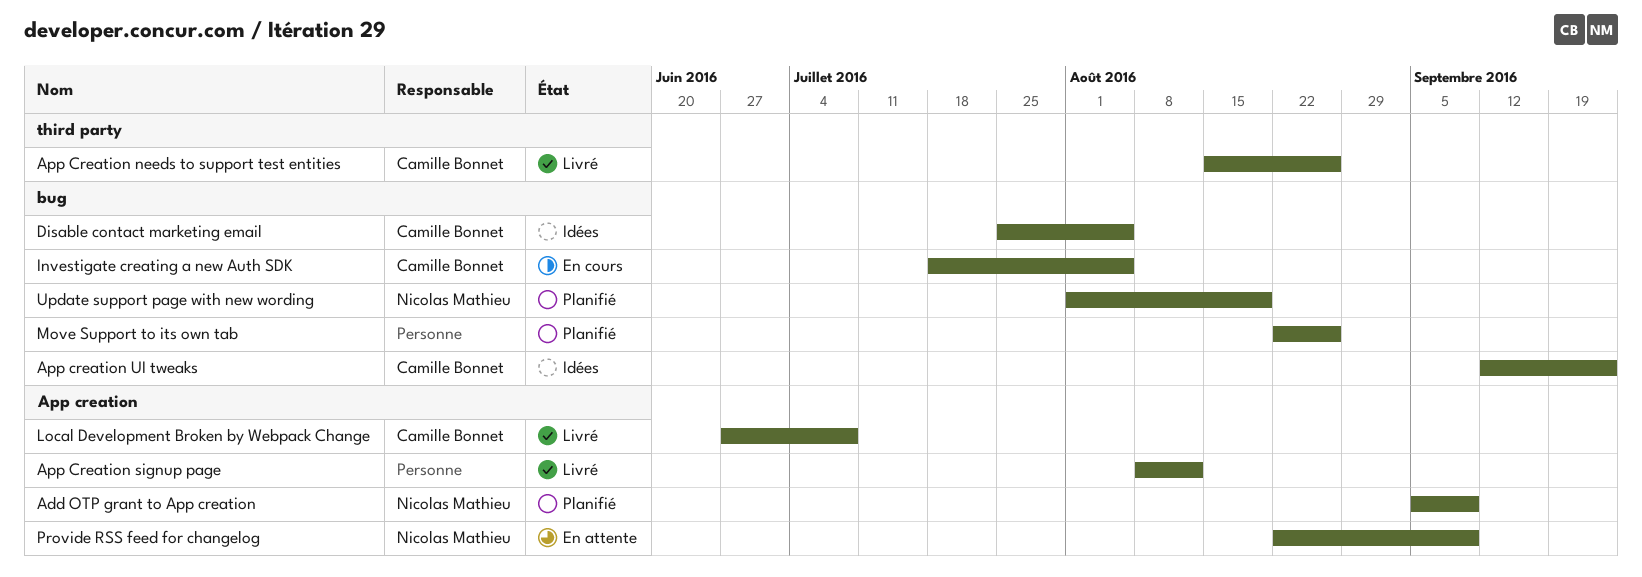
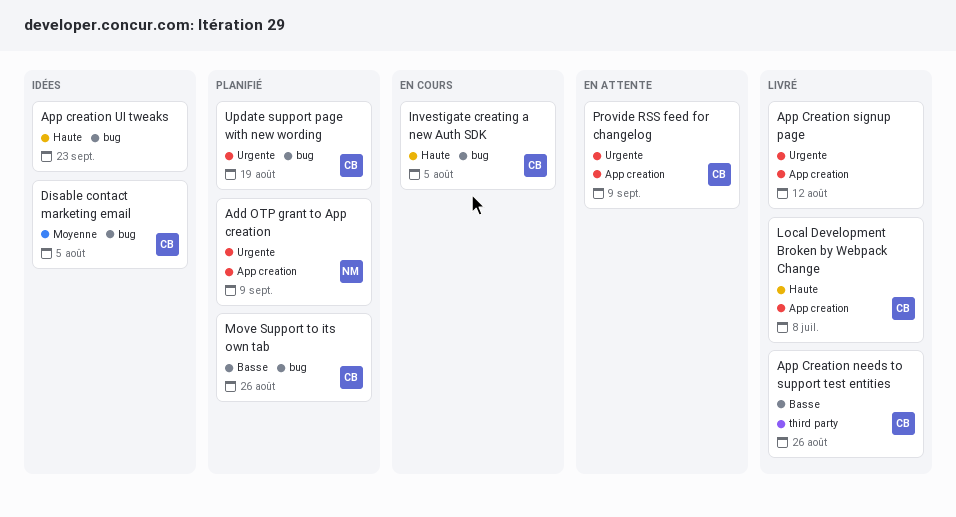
App creation UI tweaks, owner: Camille Bonnet -> none
Move Support to its own tab, owner: none -> Camille Bonnet
Provide RSS feed for changelog, owner: Nicolas Mathieu -> Camille Bonnet
Update support page with new wording, owner: Nicolas Mathieu -> Camille Bonnet

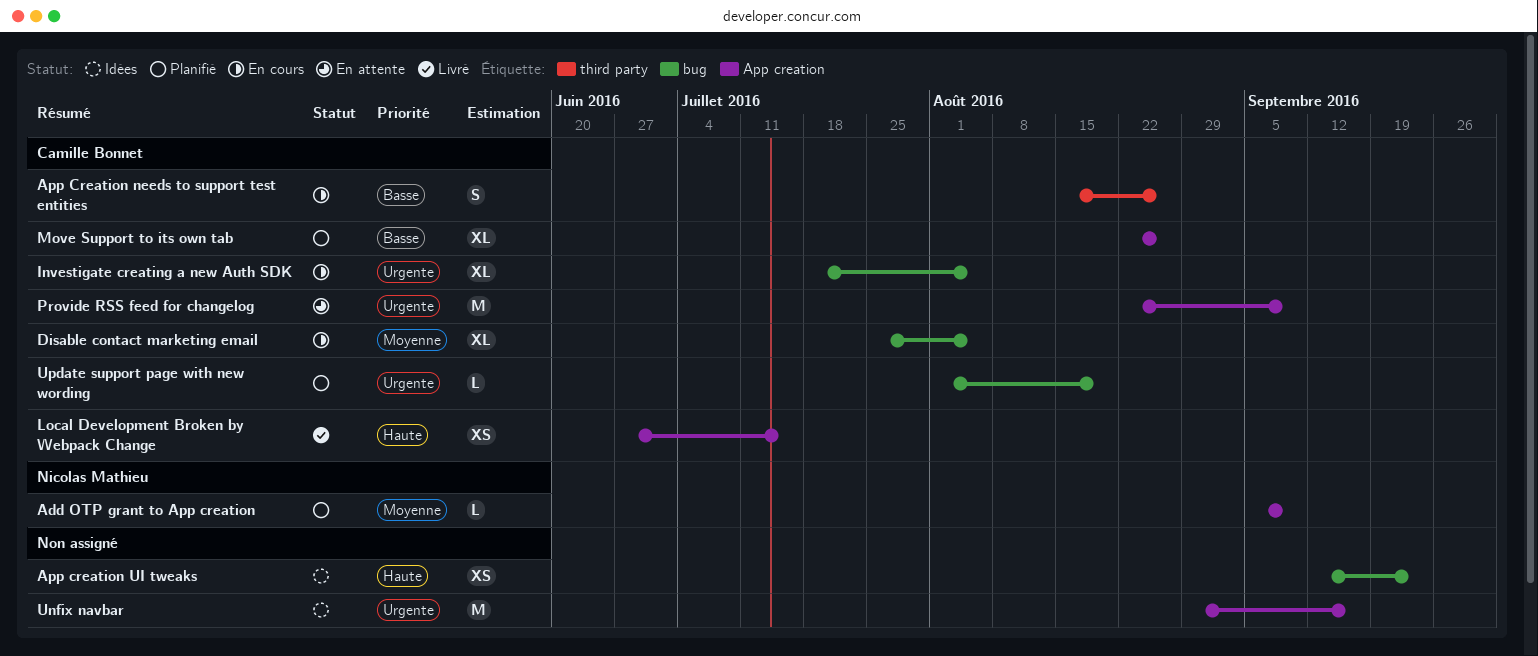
Add OTP grant to App creation, priority: Urgente -> Moyenne
App Creation needs to support test entities, status: Livré -> En cours
App Creation signup page: present -> none
Disable contact marketing email, status: Idées -> En cours
Investigate creating a new Auth SDK, priority: Haute -> Urgente
Local Development Broken by Webpack Change, due: Jul 8 -> Jul 15
Move Support to its own tab, label: bug -> App creation
Unfix navbar: none -> present

